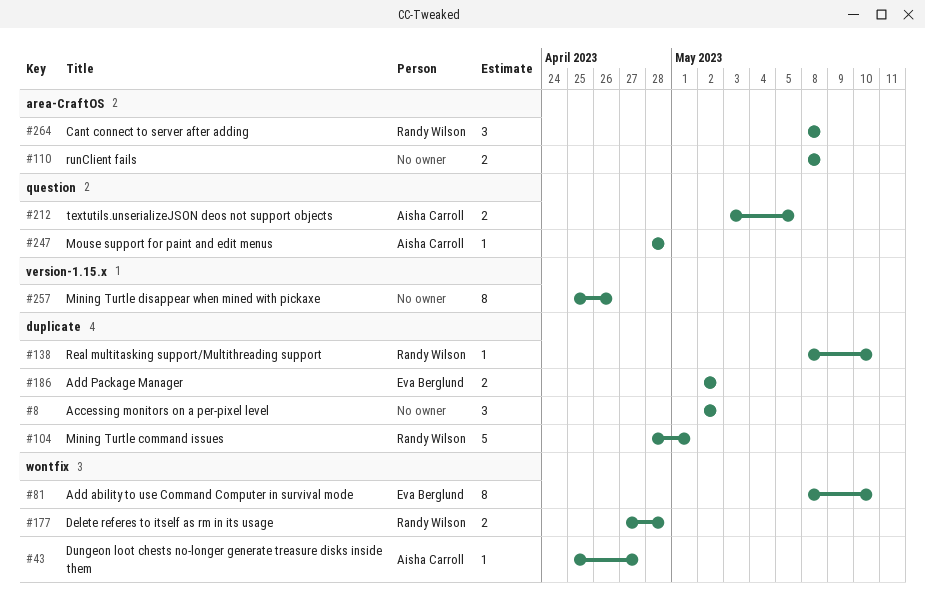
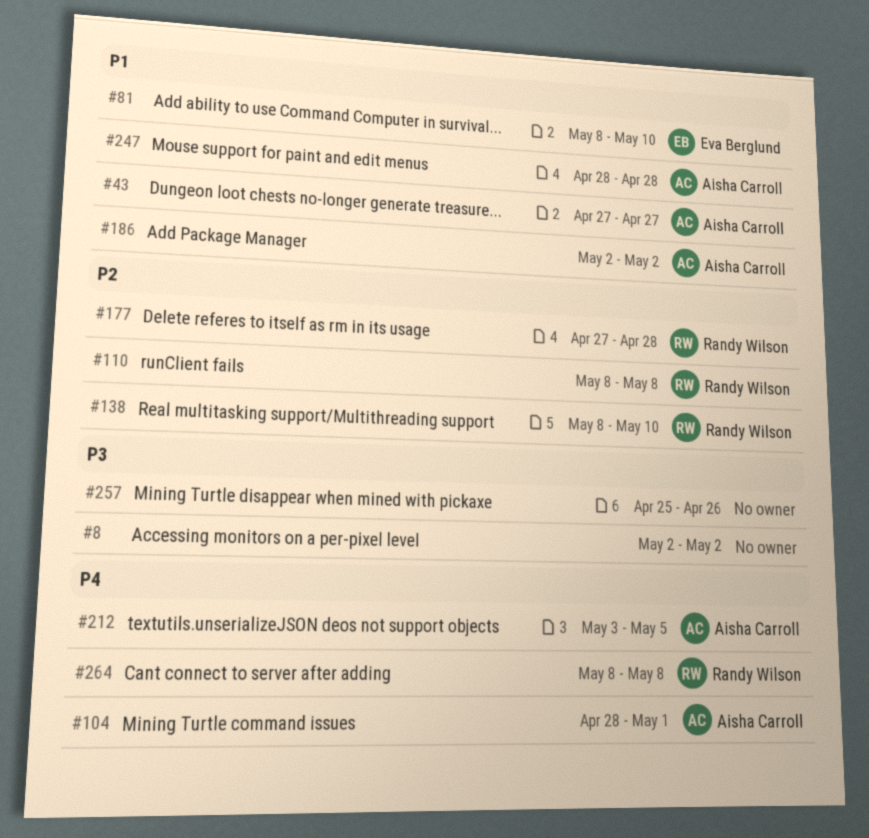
#43, start: Apr 25 -> Apr 27
#104, owner: Randy Wilson -> Aisha Carroll
#110, owner: none -> Randy Wilson
#186, owner: Eva Berglund -> Aisha Carroll

